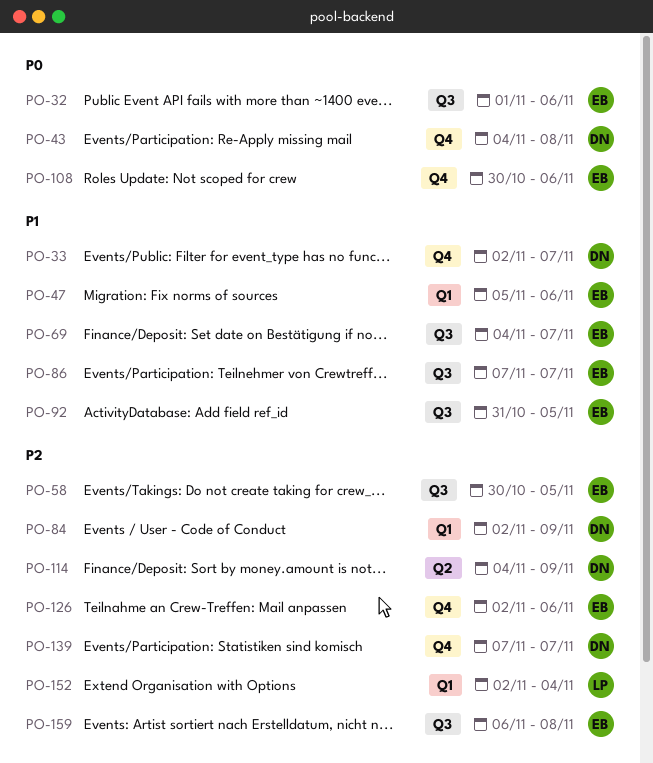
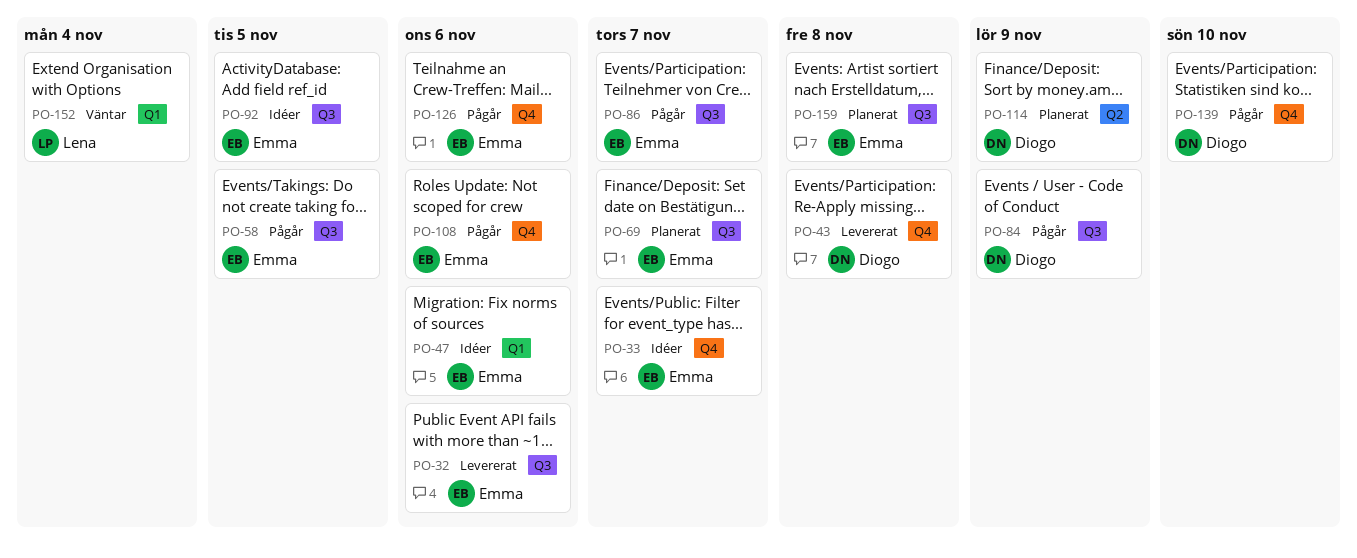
PO-33, owner: Diogo -> Emma
PO-84, label: Q1 -> Q3
PO-139, due: Nov 7 -> Nov 10

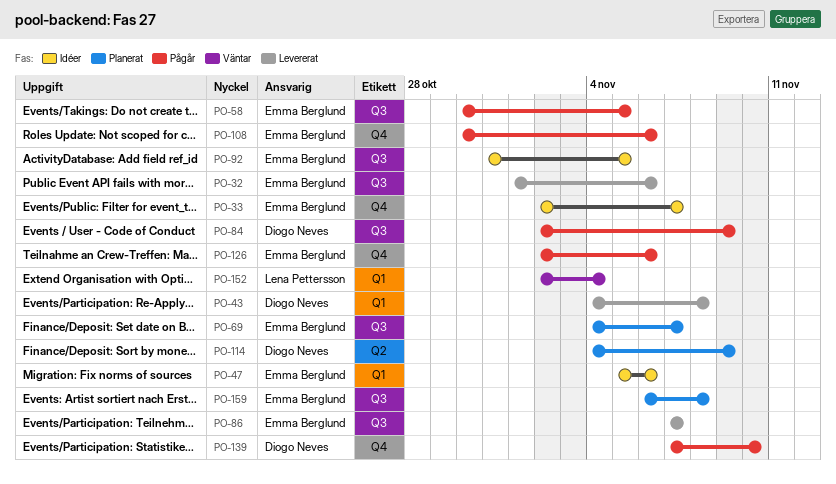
PO-43, label: Q4 -> Q1
PO-86, status: Pågår -> Levererat

